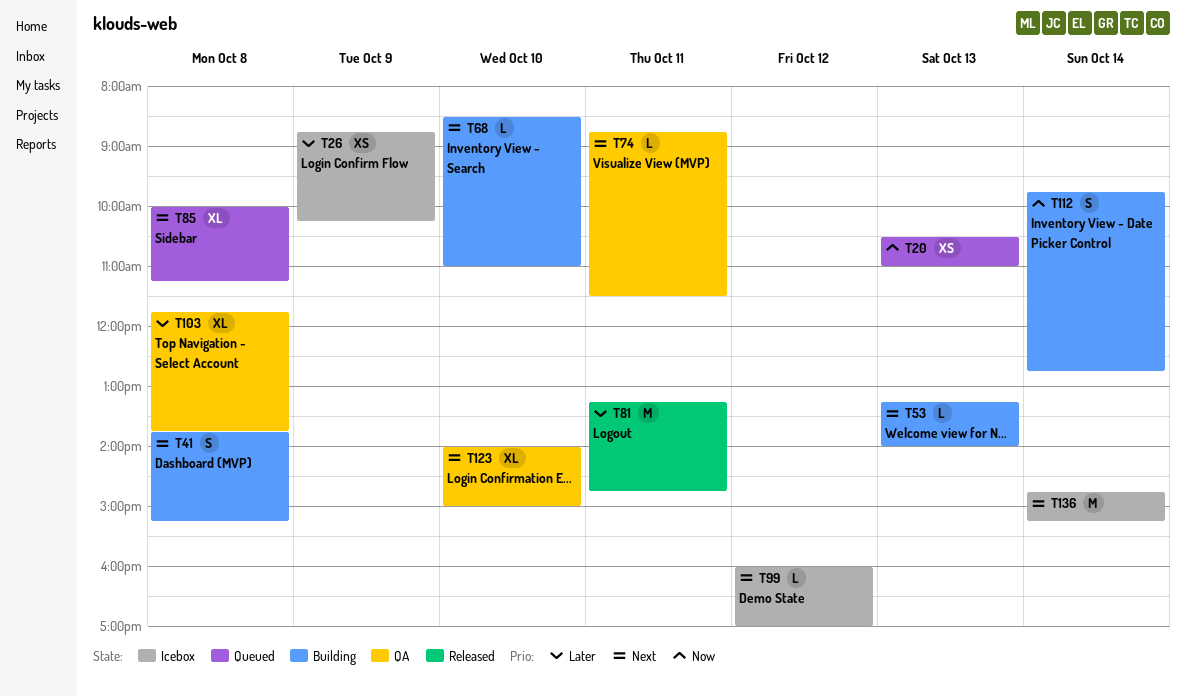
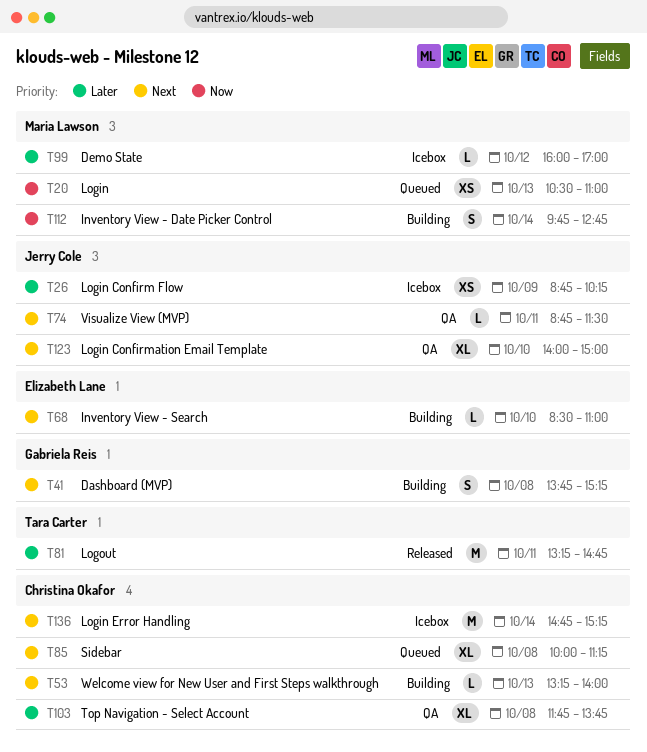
T99, priority: Next -> Later

